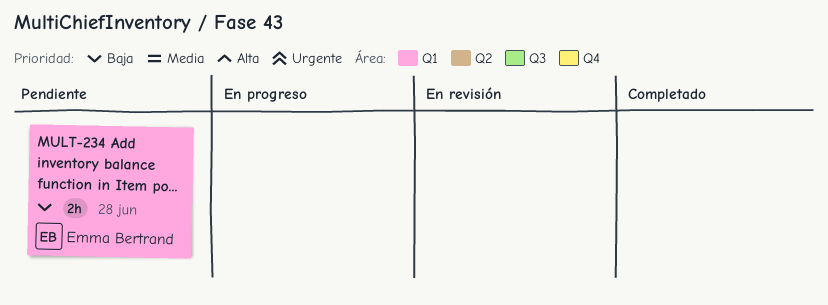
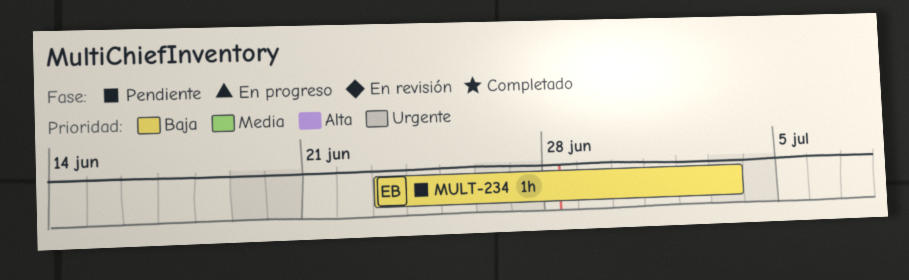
MULT-234, estimate: 2h -> 1h
MULT-234, due: Jun 28 -> Jul 3

